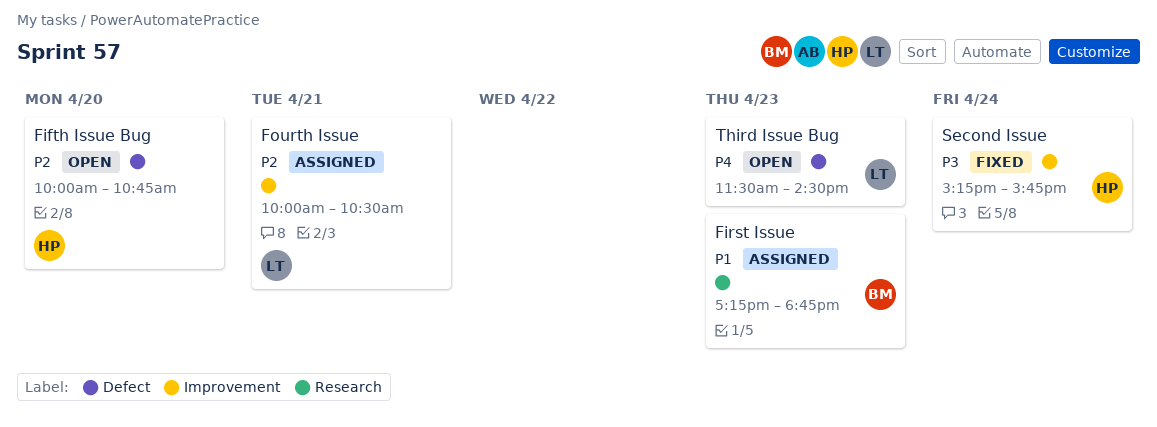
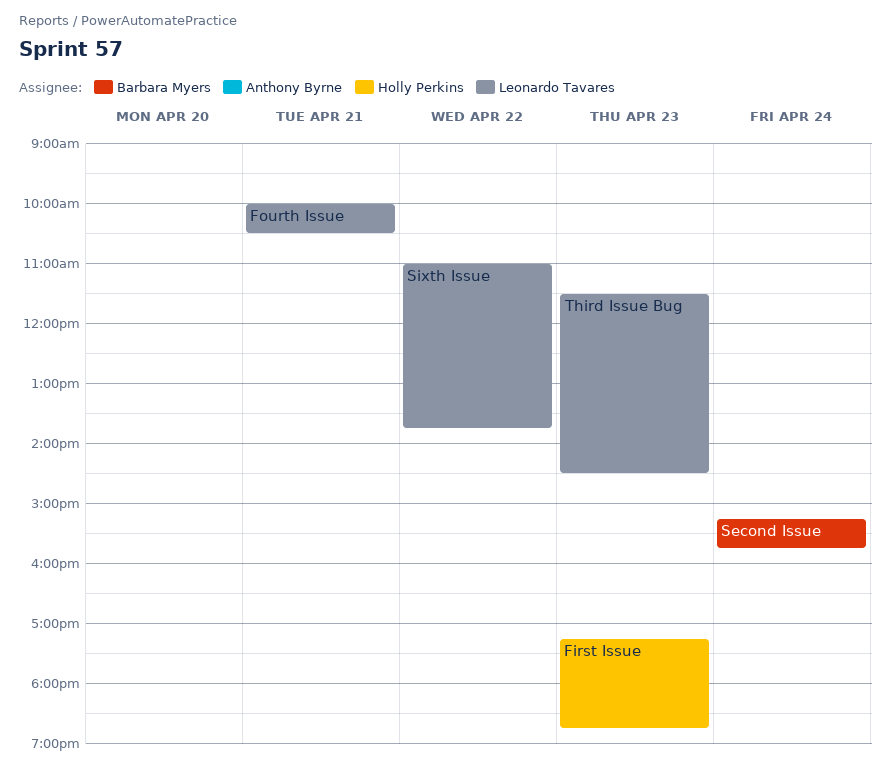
Fifth Issue Bug: present -> none
First Issue, owner: Barbara Myers -> Holly Perkins
Second Issue, owner: Holly Perkins -> Barbara Myers
Sixth Issue: none -> present

